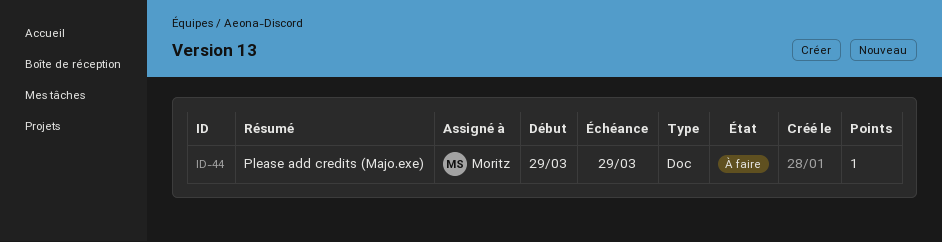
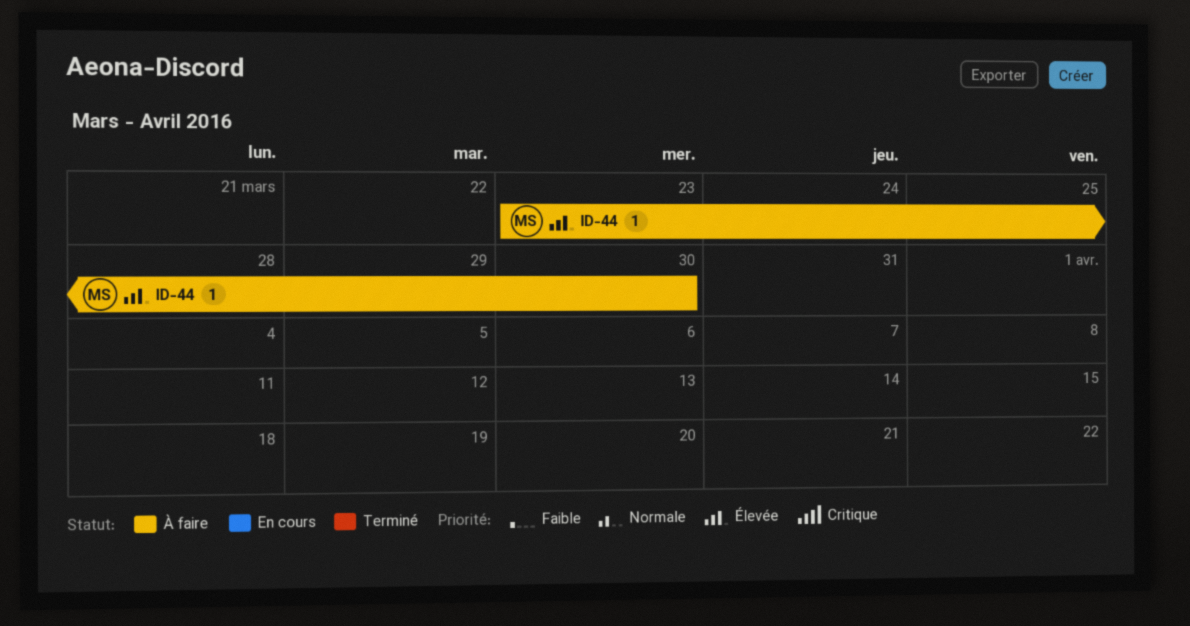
ID-44, start: Mar 29 -> Mar 23
ID-44, due: Mar 29 -> Mar 30

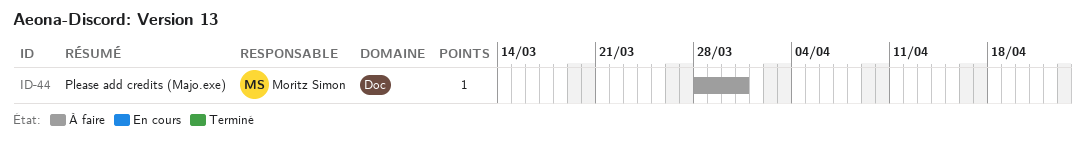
ID-44, start: Mar 23 -> Mar 28
ID-44, due: Mar 30 -> Mar 31

